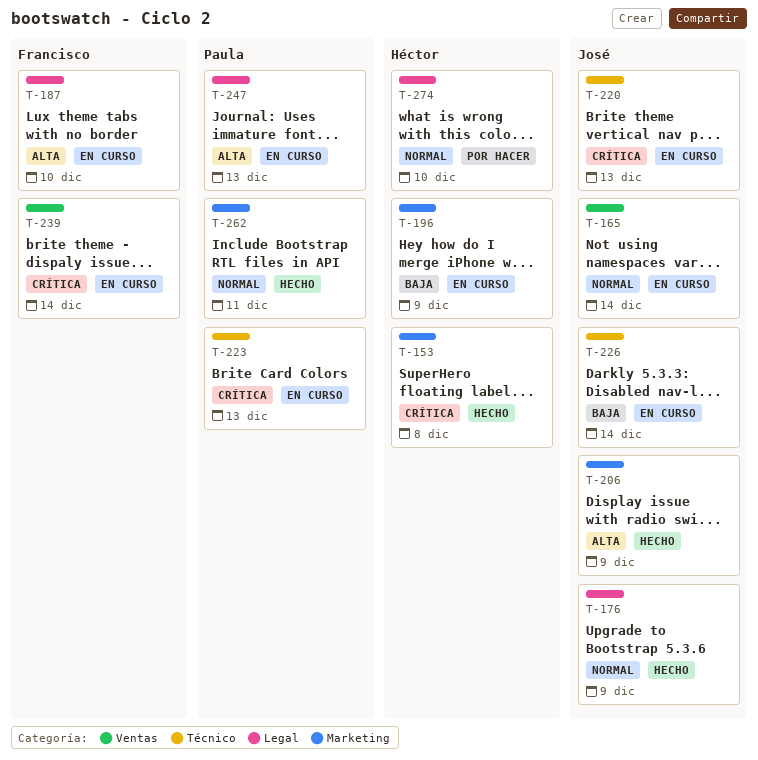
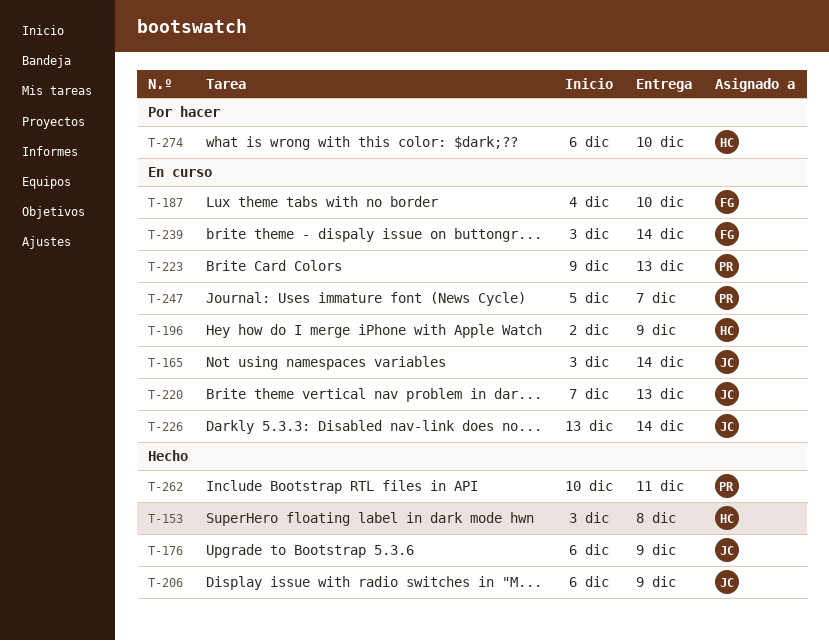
T-247, due: Dec 13 -> Dec 7

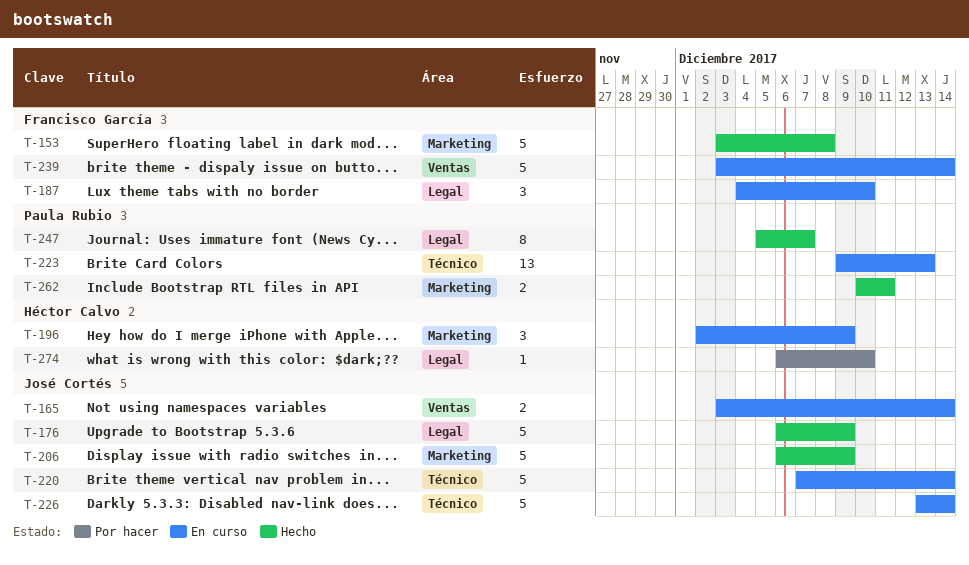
T-153, owner: Héctor Calvo -> Francisco García
T-220, due: Dec 13 -> Dec 14
T-247, status: En curso -> Hecho

